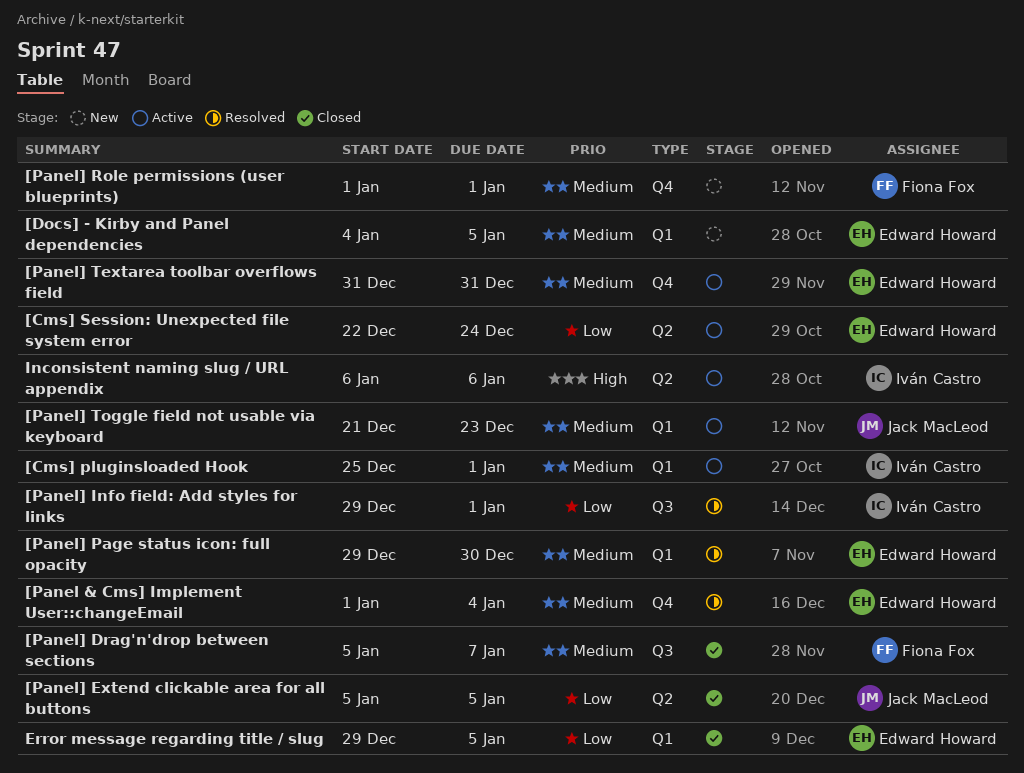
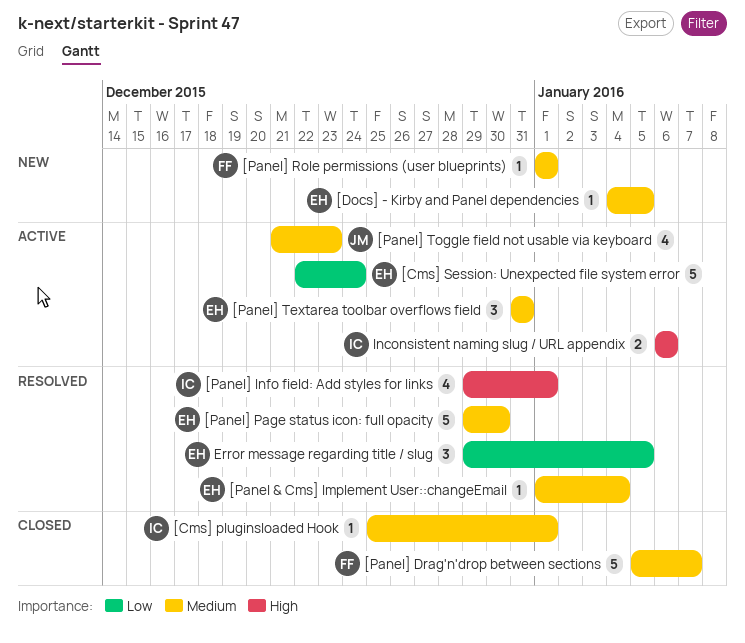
[Cms] pluginsloaded Hook, status: Active -> Closed
[Panel] Extend clickable area for all buttons: present -> none
[Panel] Info field: Add styles for links, priority: Low -> High
Error message regarding title / slug, status: Closed -> Resolved

